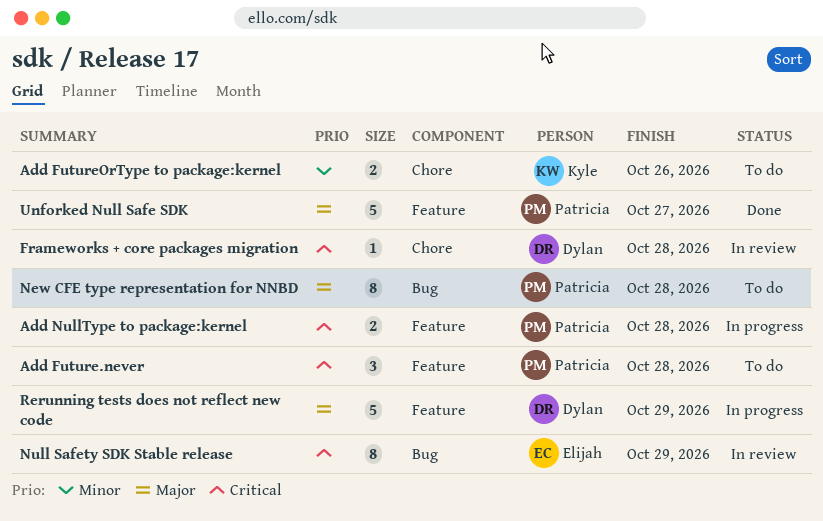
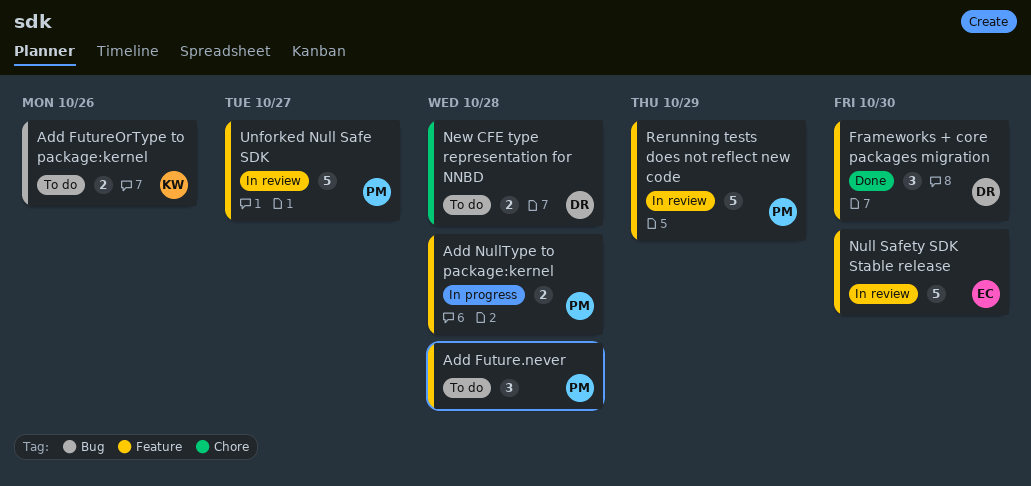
Add FutureOrType to package:kernel, label: Chore -> Bug
Frameworks + core packages migration, status: In review -> Done
Frameworks + core packages migration, label: Chore -> Feature
Frameworks + core packages migration, estimate: 1 -> 3
Frameworks + core packages migration, due: Oct 28 -> Oct 30
New CFE type representation for NNBD, owner: Patricia -> Dylan
New CFE type representation for NNBD, label: Bug -> Chore
New CFE type representation for NNBD, estimate: 8 -> 2
Null Safety SDK Stable release, label: Bug -> Feature
Null Safety SDK Stable release, estimate: 8 -> 5
Null Safety SDK Stable release, due: Oct 29 -> Oct 30
Rerunning tests does not reflect new code, status: In progress -> In review
Rerunning tests does not reflect new code, owner: Dylan -> Patricia
Unforked Null Safe SDK, status: Done -> In review

